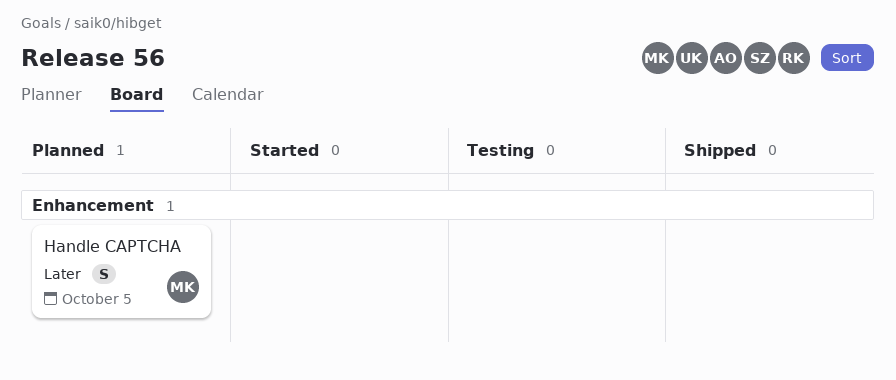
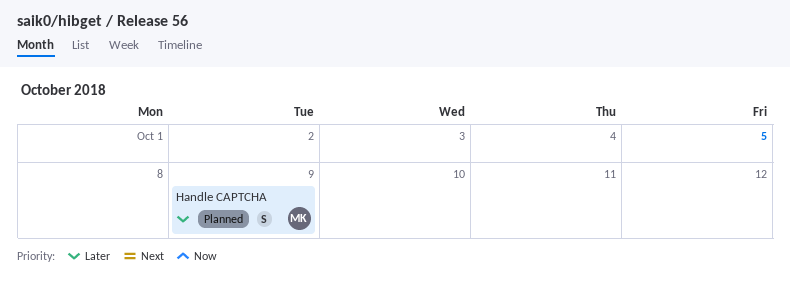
Handle CAPTCHA, due: Oct 5 -> Oct 9

